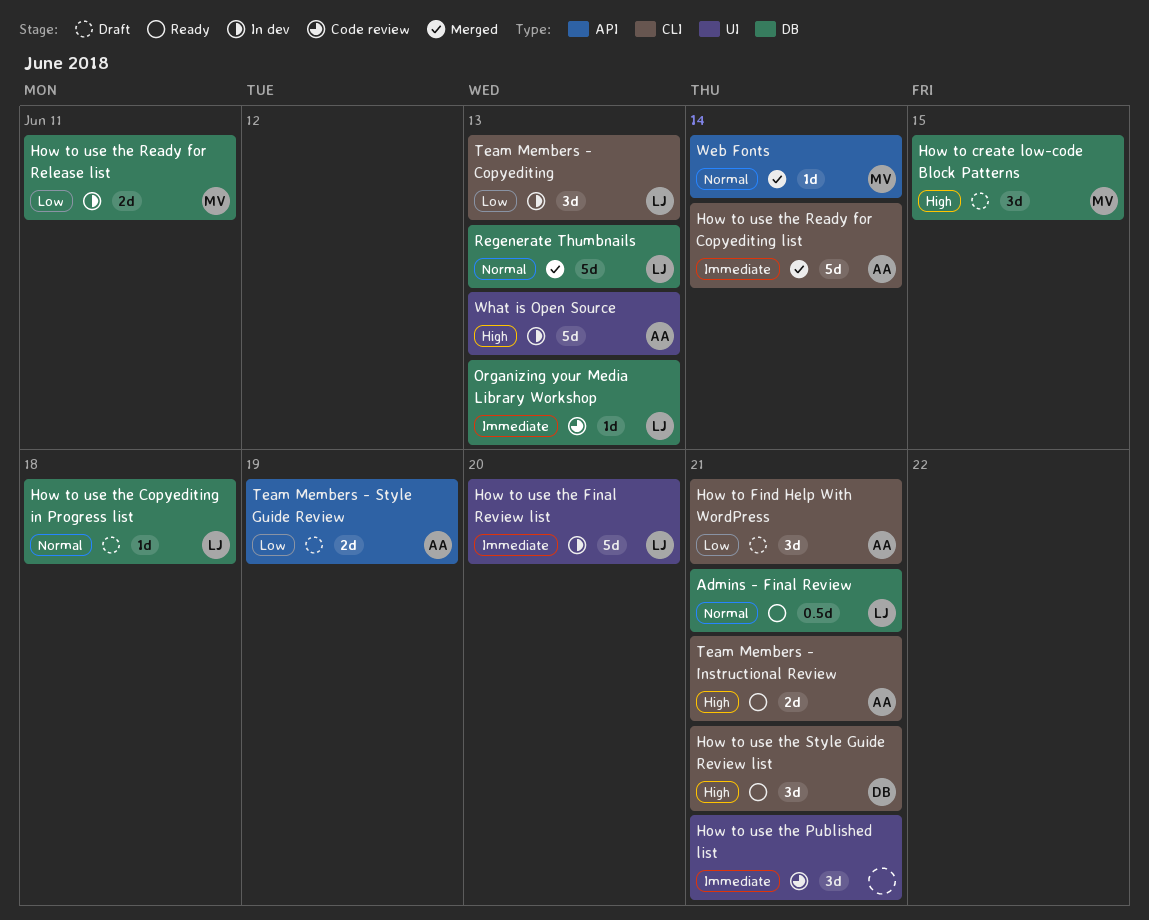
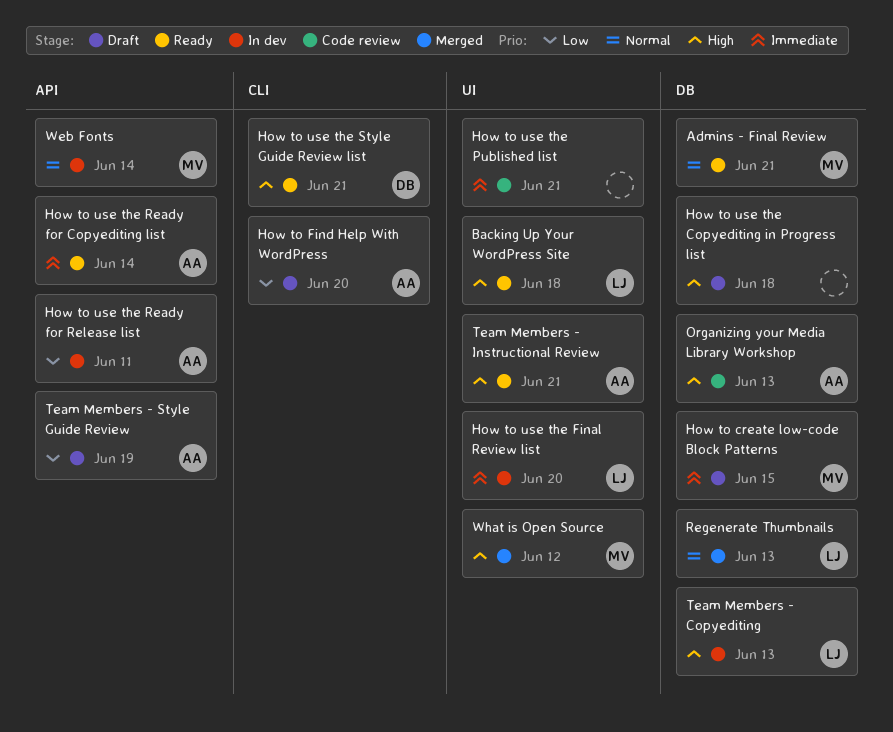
Admins - Final Review, owner: LJ -> MV
Backing Up Your WordPress Site: none -> present
How to create low-code Block Patterns, priority: High -> Immediate
How to Find Help With WordPress, due: Jun 21 -> Jun 20
How to use the Copyediting in Progress list, owner: LJ -> none
How to use the Copyediting in Progress list, priority: Normal -> High
How to use the Ready for Copyediting list, status: Merged -> Ready
How to use the Ready for Copyediting list, label: CLI -> API
How to use the Ready for Release list, owner: MV -> AA
How to use the Ready for Release list, label: DB -> API
Organizing your Media Library Workshop, owner: LJ -> AA
Organizing your Media Library Workshop, priority: Immediate -> High
Team Members - Copyediting, priority: Low -> High
Team Members - Copyediting, label: CLI -> DB
Team Members - Instructional Review, label: CLI -> UI
Web Fonts, status: Merged -> In dev
What is Open Source, status: In dev -> Merged
What is Open Source, owner: AA -> MV
What is Open Source, due: Jun 13 -> Jun 12

